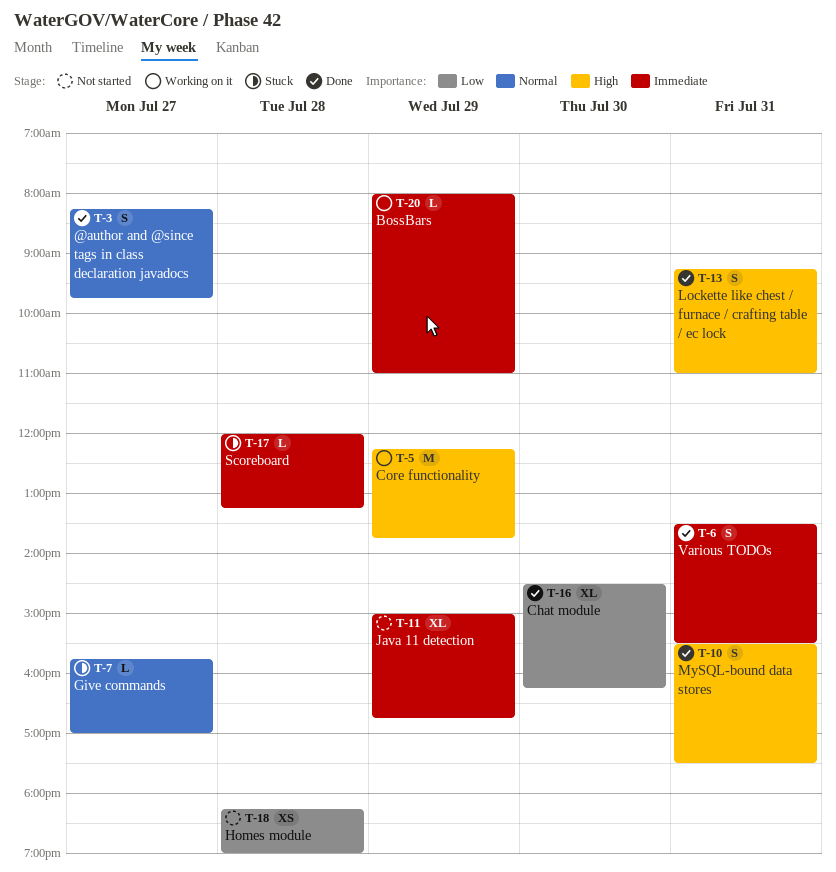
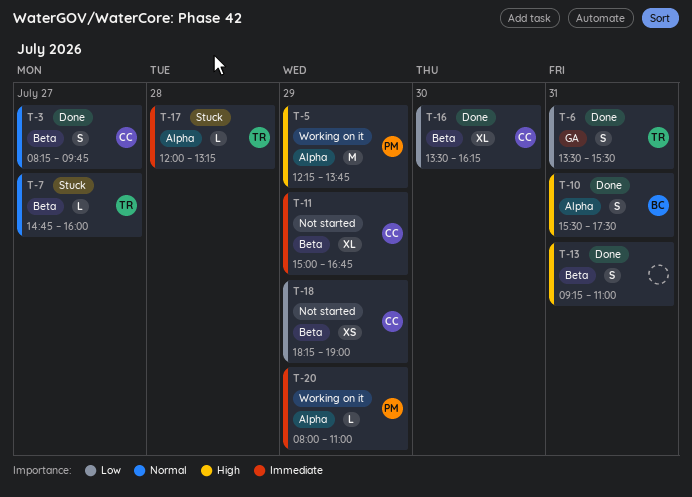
T-6, priority: Immediate -> Low
T-7, begins: 15:45 -> 14:45
T-7, ends: 17:00 -> 16:00
T-16, begins: 14:30 -> 13:30
T-18, day: Jul 28 -> Jul 29

